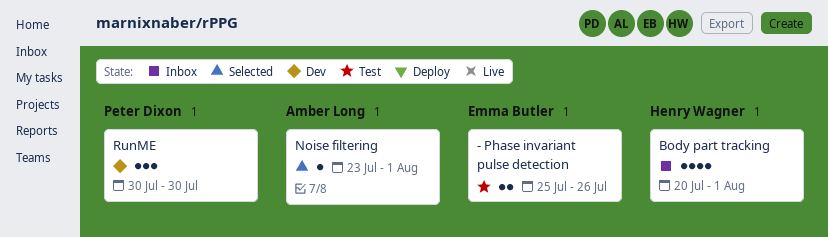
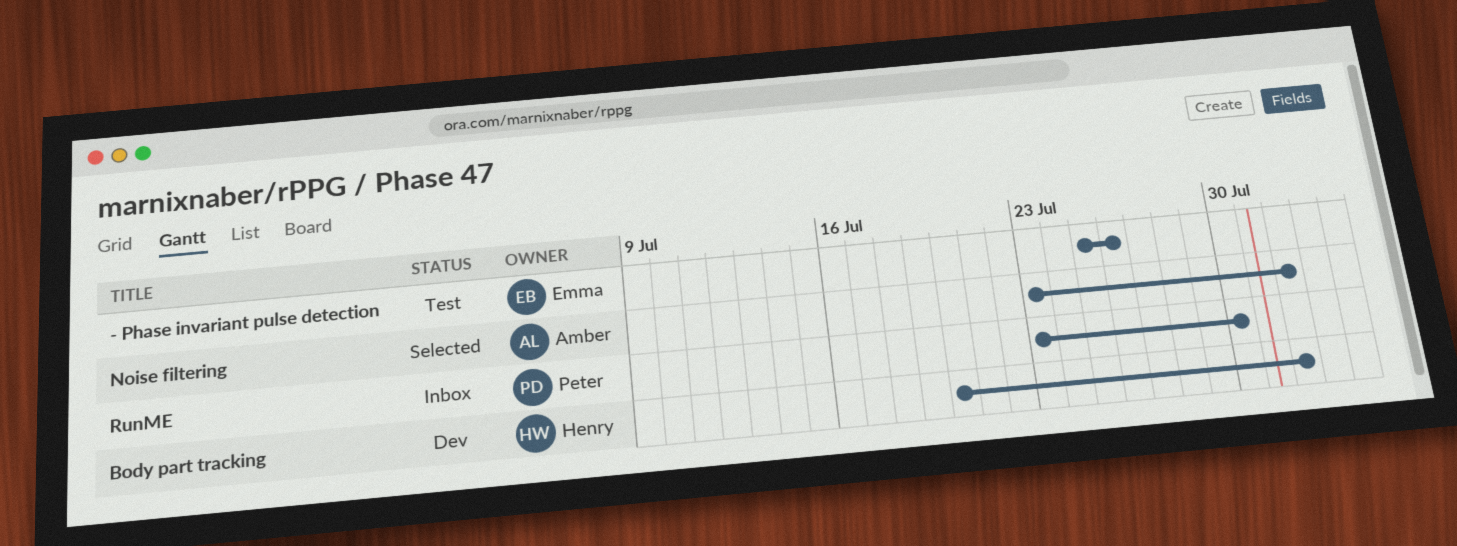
Body part tracking, status: Inbox -> Dev
RunME, status: Dev -> Inbox
RunME, start: Jul 30 -> Jul 23

